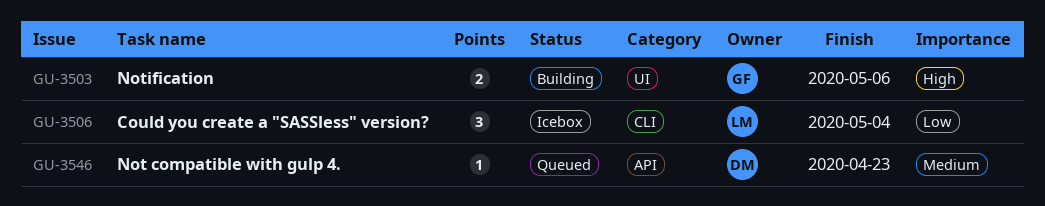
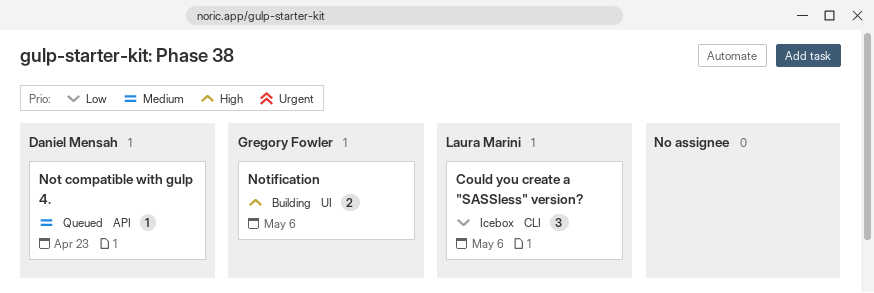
Could you create a "SASSless" version?, due: May 4 -> May 6

